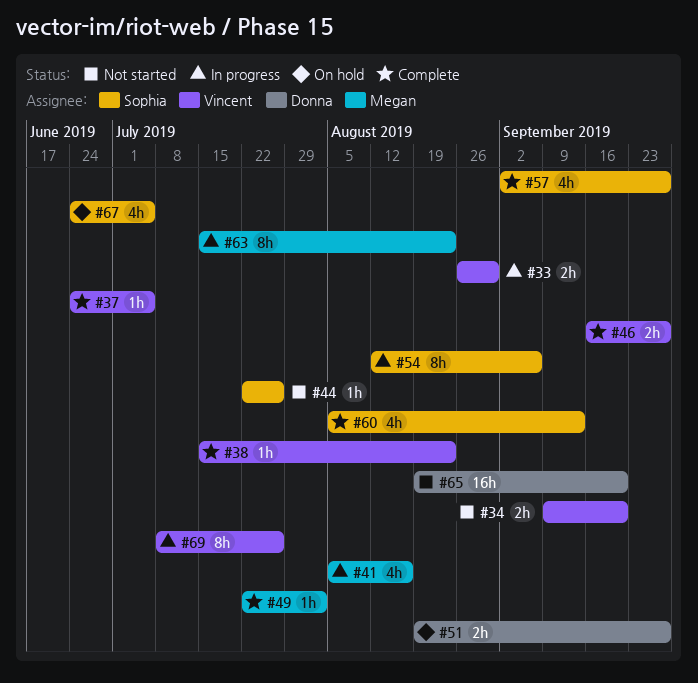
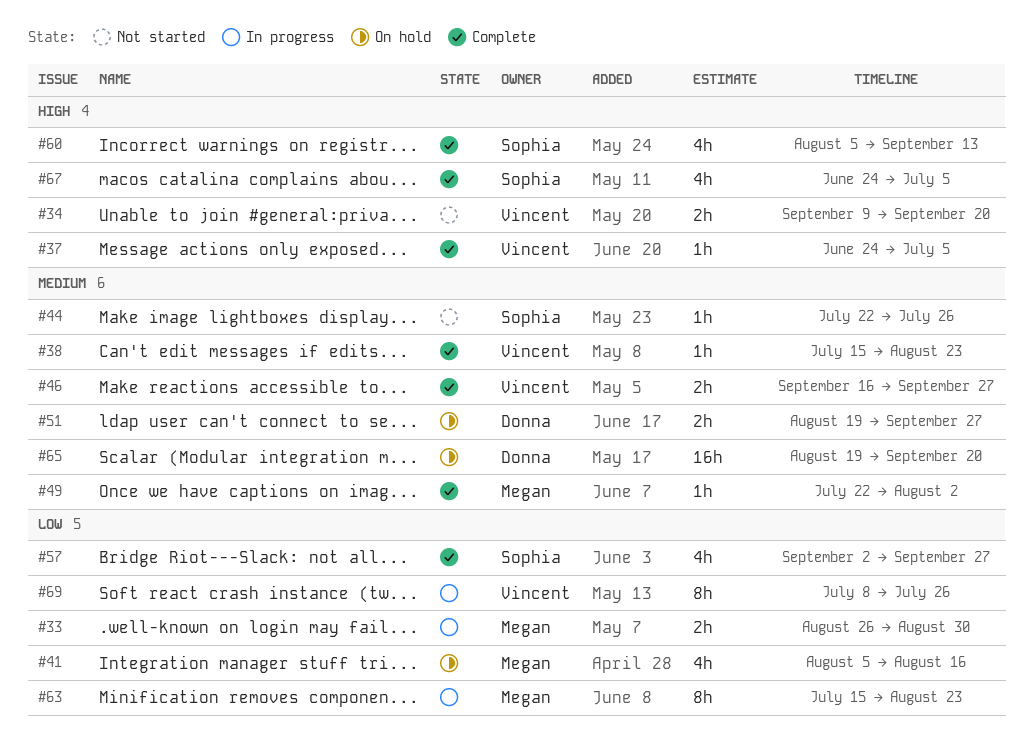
#33, owner: Vincent -> Megan
#41, status: In progress -> On hold
#54: present -> none
#65, status: Not started -> On hold
#67, status: On hold -> Complete

